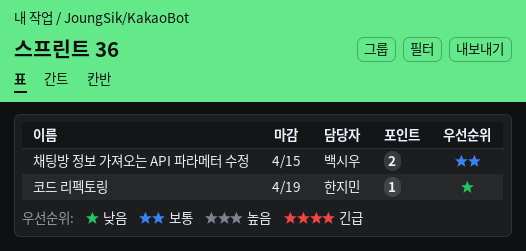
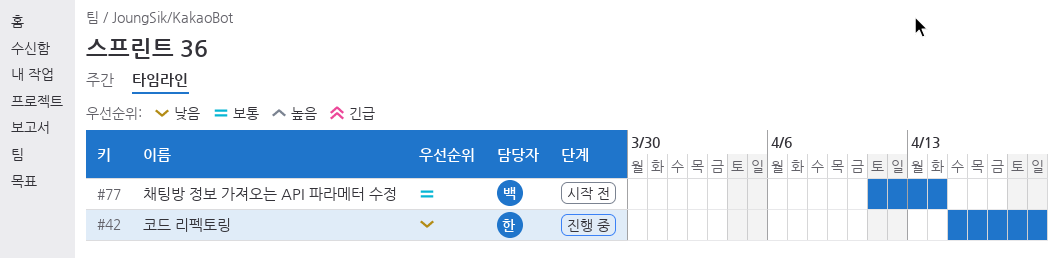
채팅방 정보 가져오는 API 파라메터 수정, due: Apr 15 -> Apr 14

